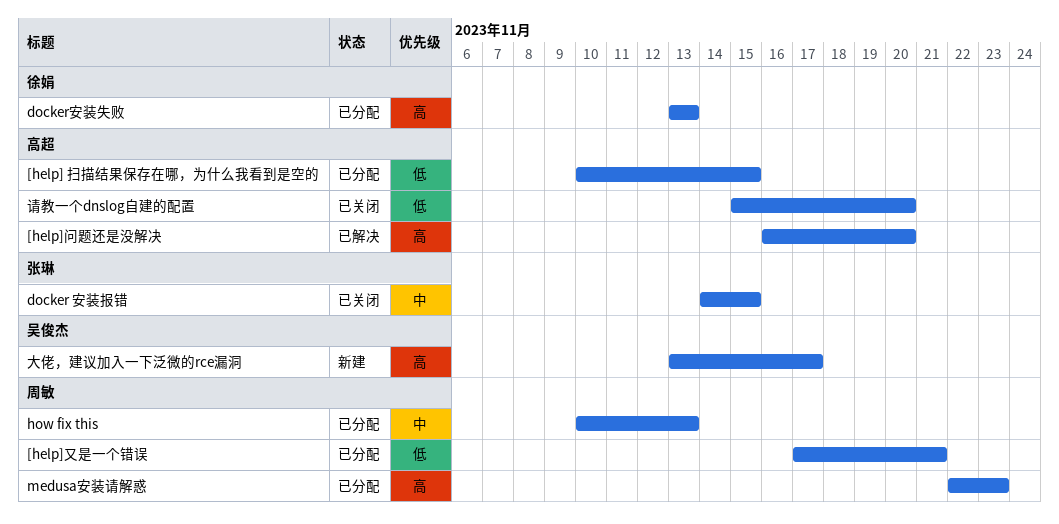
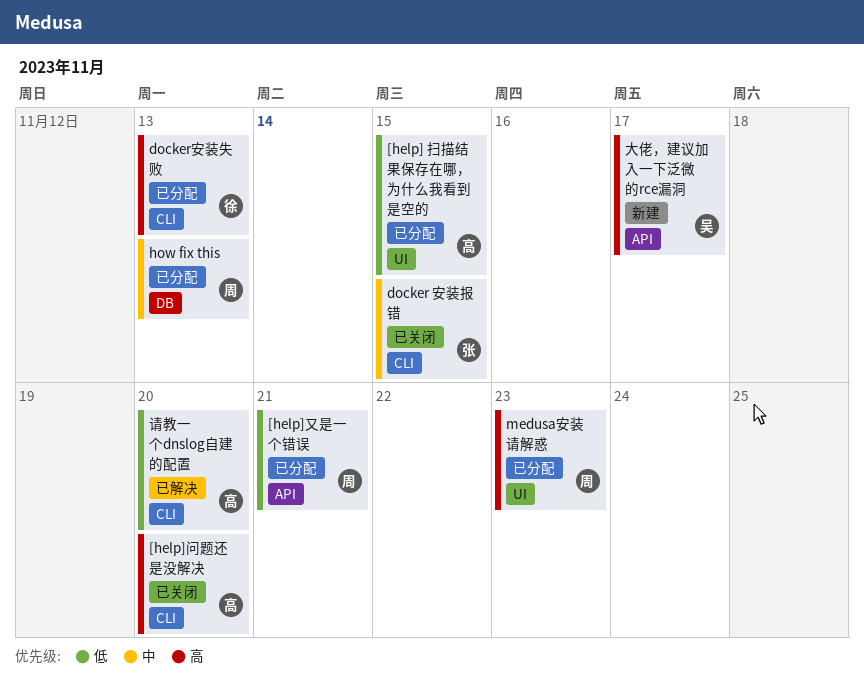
[help]问题还是没解决, status: 已解决 -> 已关闭
请教一个dnslog自建的配置, status: 已关闭 -> 已解决

